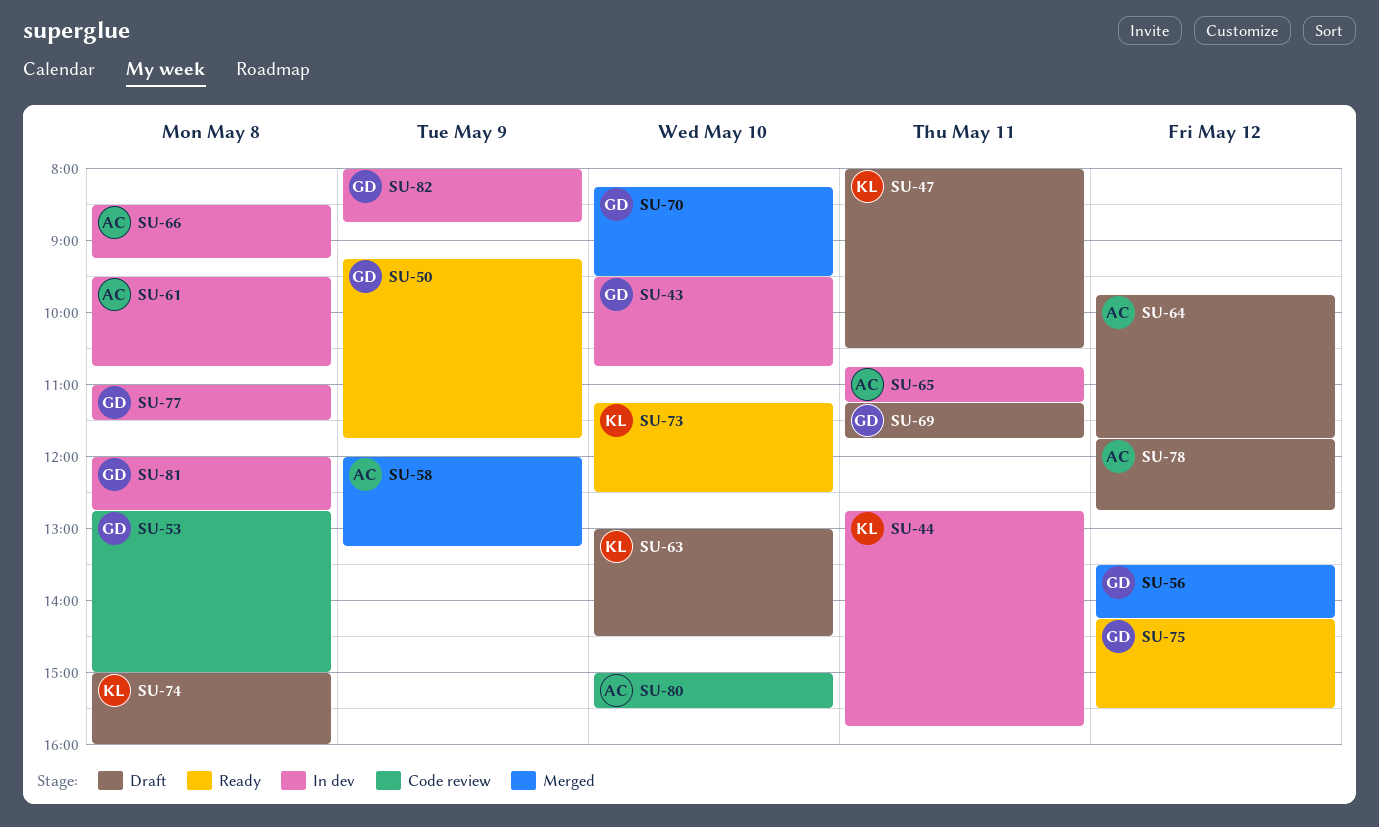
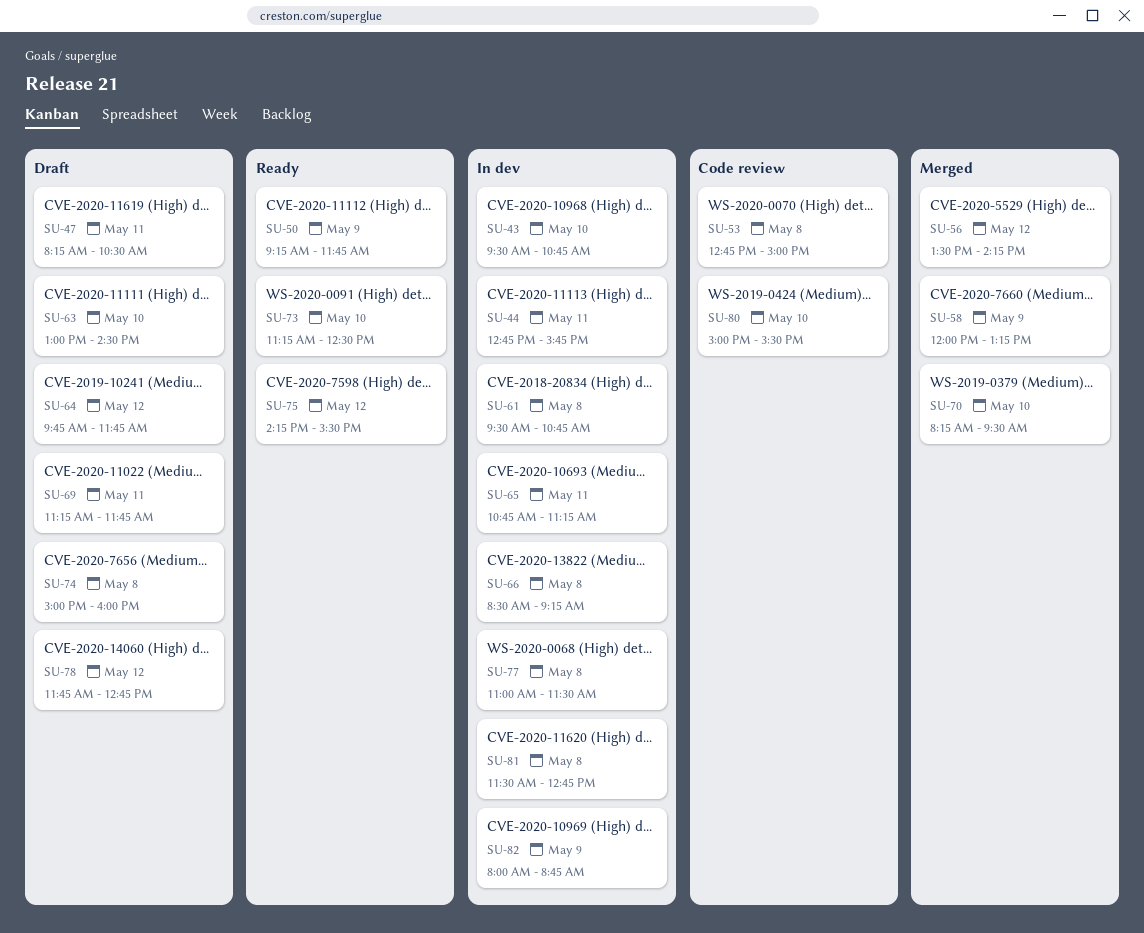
SU-47, begins: 08:00 -> 08:15
SU-81, begins: 12:00 -> 11:30

